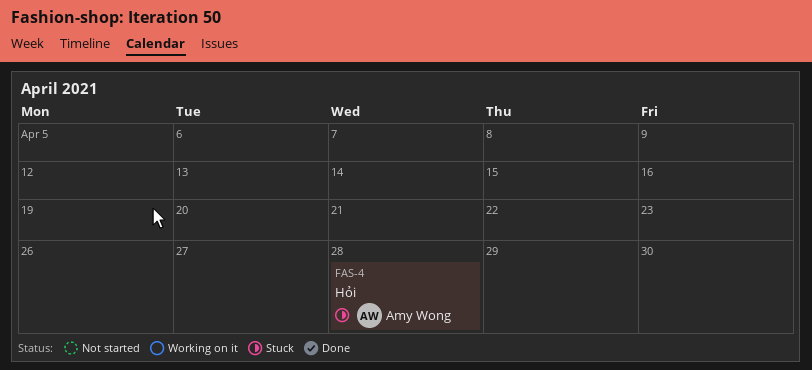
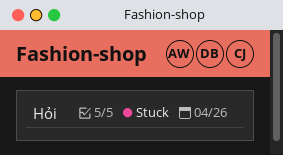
Hỏi, due: Apr 28 -> Apr 26

